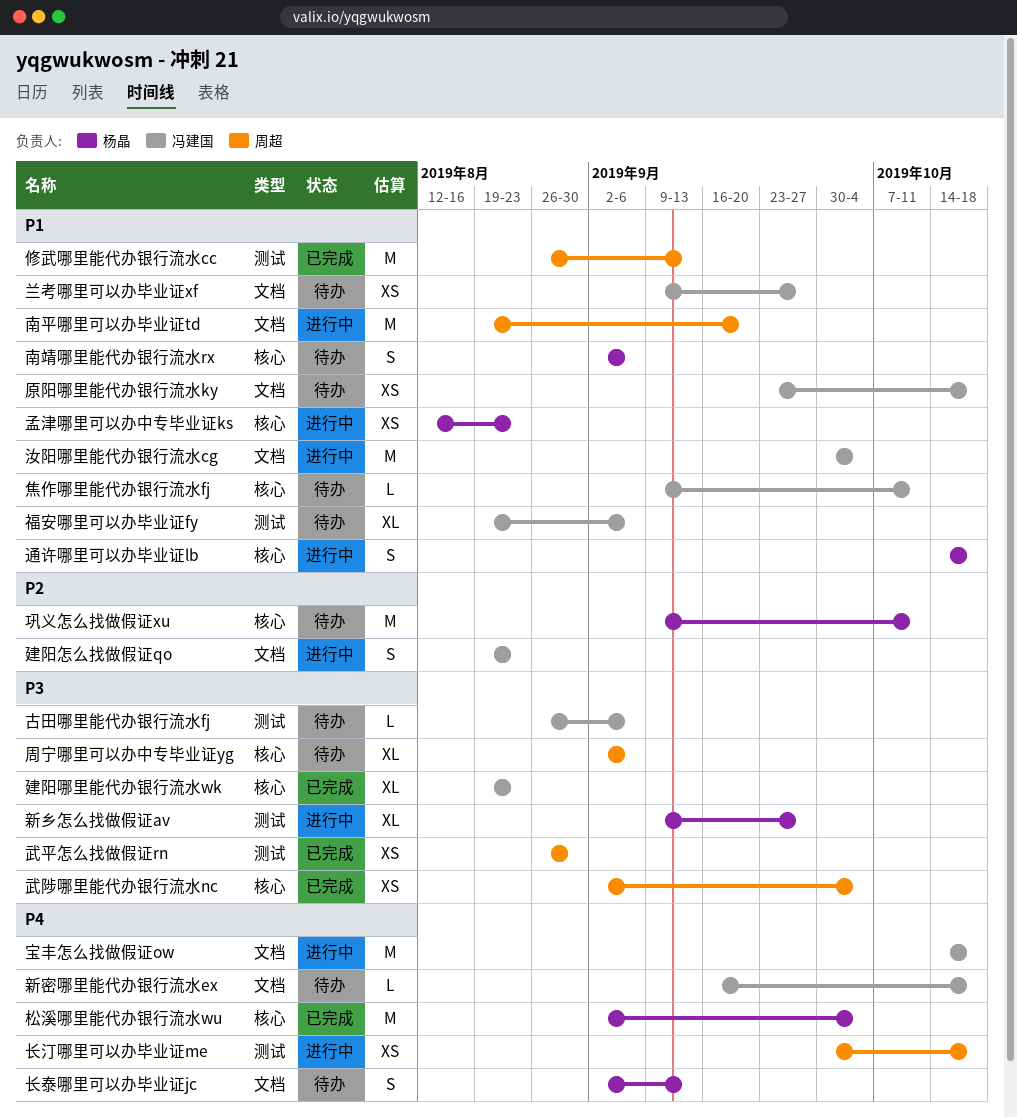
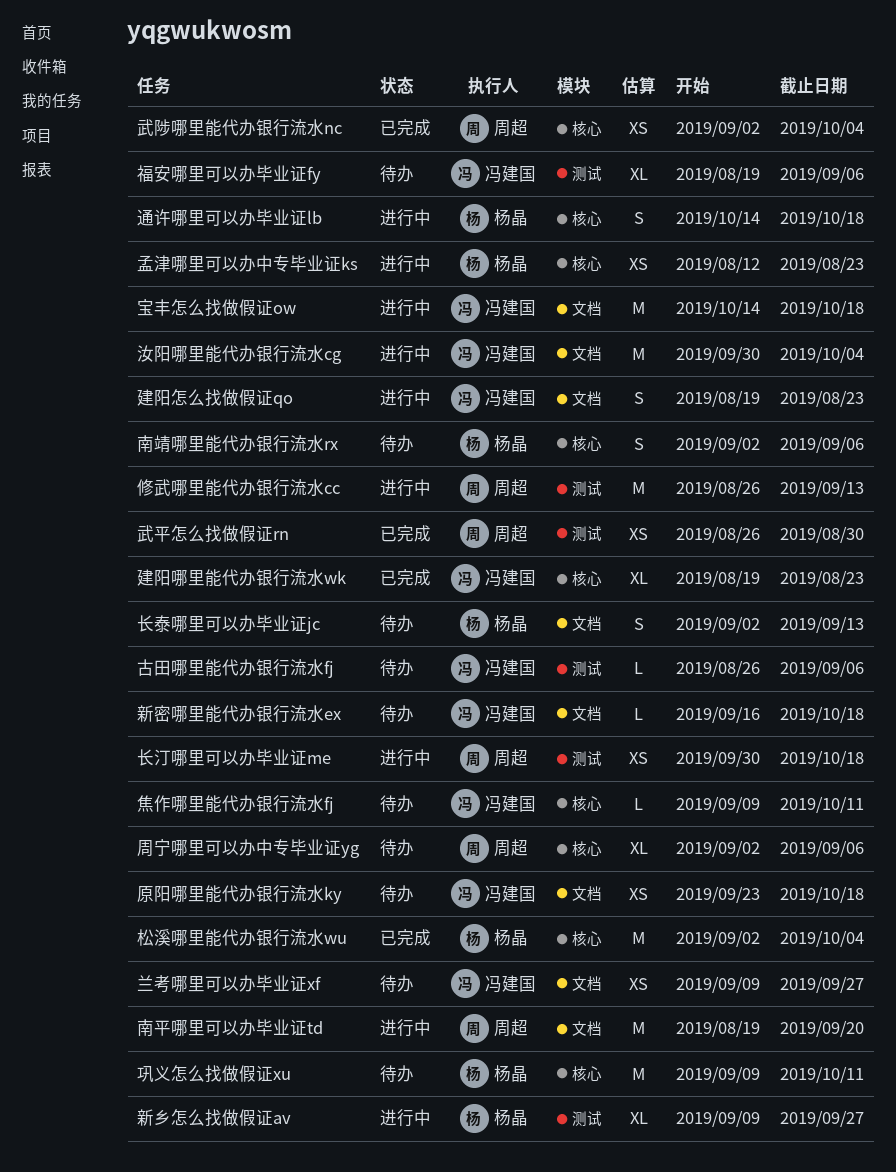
修武哪里能代办银行流水cc, status: 已完成 -> 进行中

